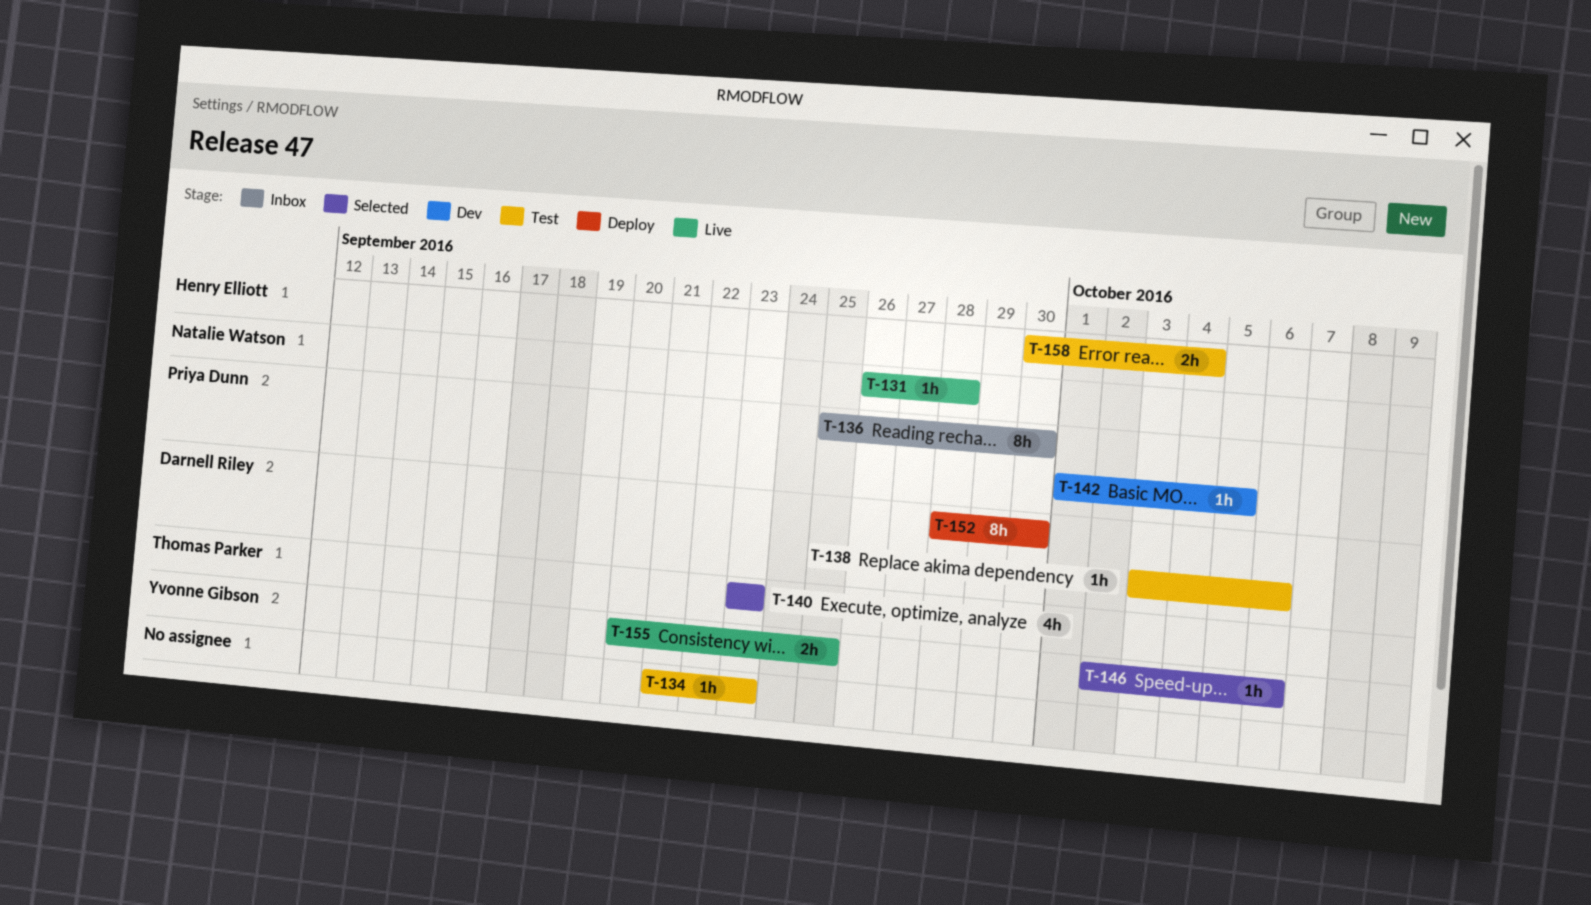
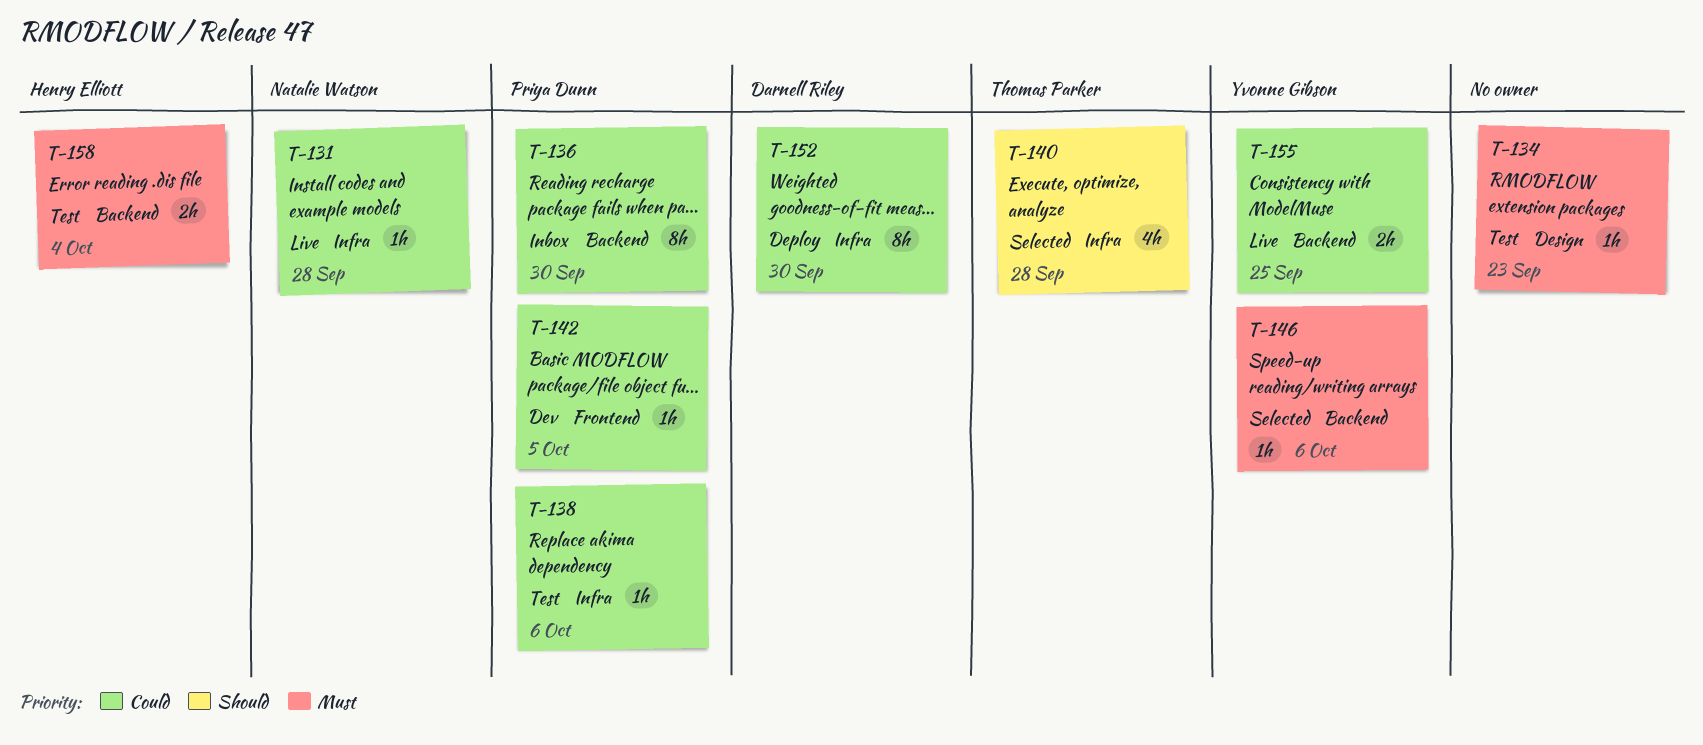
T-138, owner: Darnell Riley -> Priya Dunn
T-140, due: Sep 23 -> Sep 28

